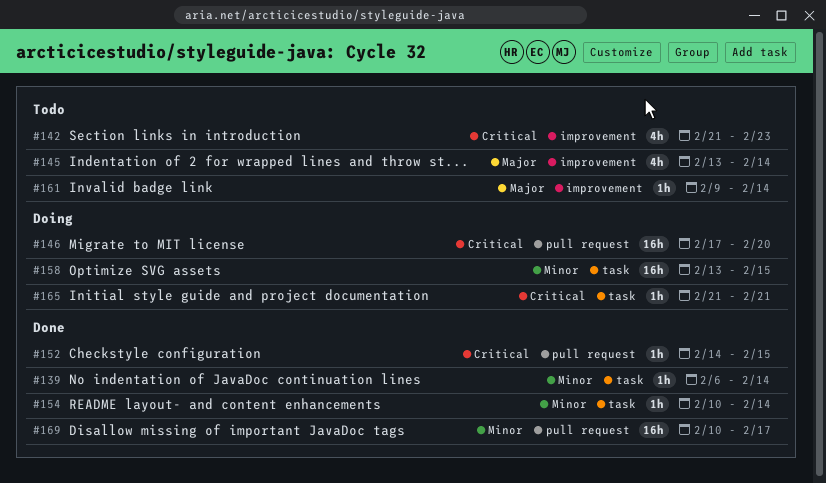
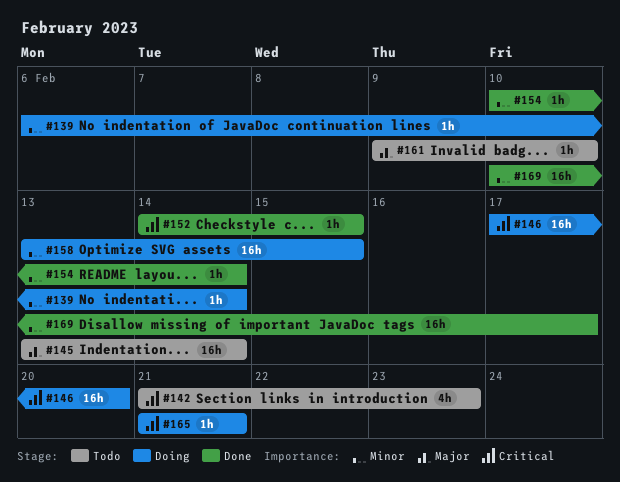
#139, status: Done -> Doing
#145, estimate: 4h -> 16h
#161, due: Feb 14 -> Feb 10

